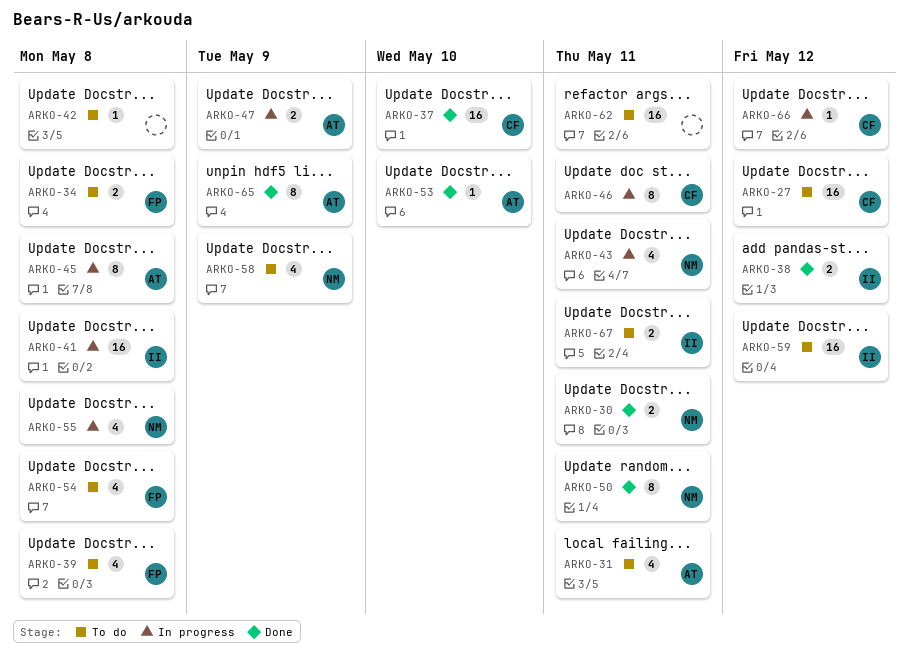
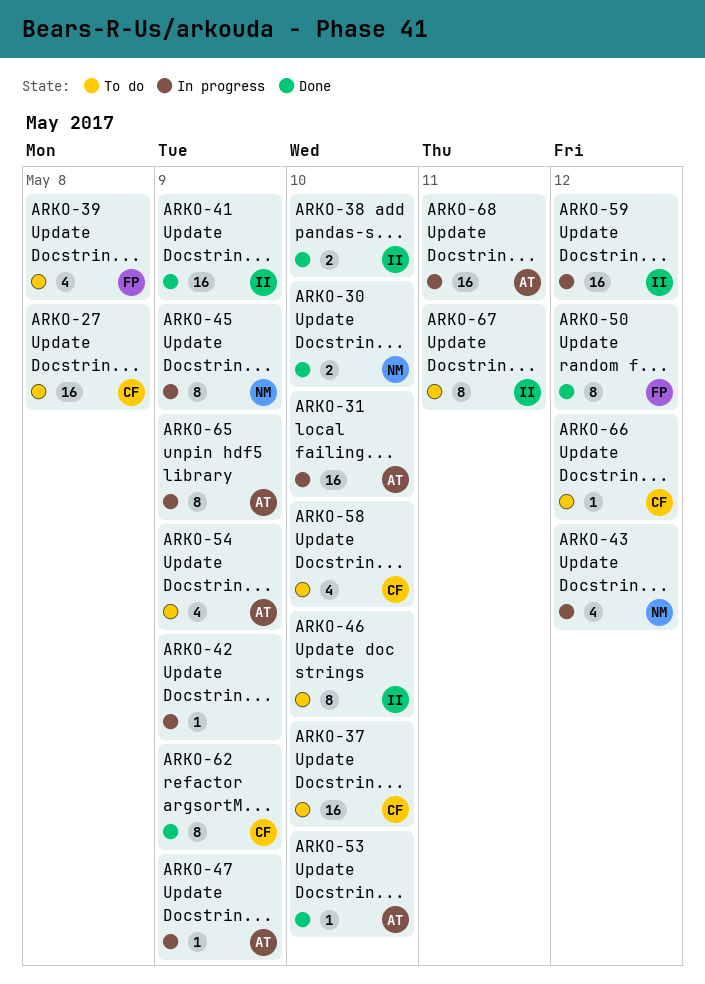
ARKO-27, due: May 12 -> May 8
ARKO-30, due: May 11 -> May 10
ARKO-31, status: To do -> In progress
ARKO-31, estimate: 4 -> 16
ARKO-31, due: May 11 -> May 10
ARKO-34: present -> none
ARKO-37, status: Done -> To do
ARKO-38, due: May 12 -> May 10
ARKO-41, status: In progress -> Done
ARKO-41, due: May 8 -> May 9
ARKO-42, status: To do -> In progress
ARKO-42, due: May 8 -> May 9
ARKO-43, due: May 11 -> May 12
ARKO-45, owner: AT -> NM
ARKO-45, due: May 8 -> May 9
ARKO-46, status: In progress -> To do
ARKO-46, owner: CF -> II
ARKO-46, due: May 11 -> May 10
ARKO-47, estimate: 2 -> 1
ARKO-50, owner: NM -> FP
ARKO-50, due: May 11 -> May 12
ARKO-54, owner: FP -> AT
ARKO-54, due: May 8 -> May 9
ARKO-55: present -> none
ARKO-58, owner: NM -> CF
ARKO-58, due: May 9 -> May 10
ARKO-59, status: To do -> In progress
ARKO-62, status: To do -> Done
ARKO-62, owner: none -> CF
ARKO-62, estimate: 16 -> 8
ARKO-62, due: May 11 -> May 9
ARKO-65, status: Done -> In progress
ARKO-66, status: In progress -> To do
ARKO-67, estimate: 2 -> 8
ARKO-68: none -> present

